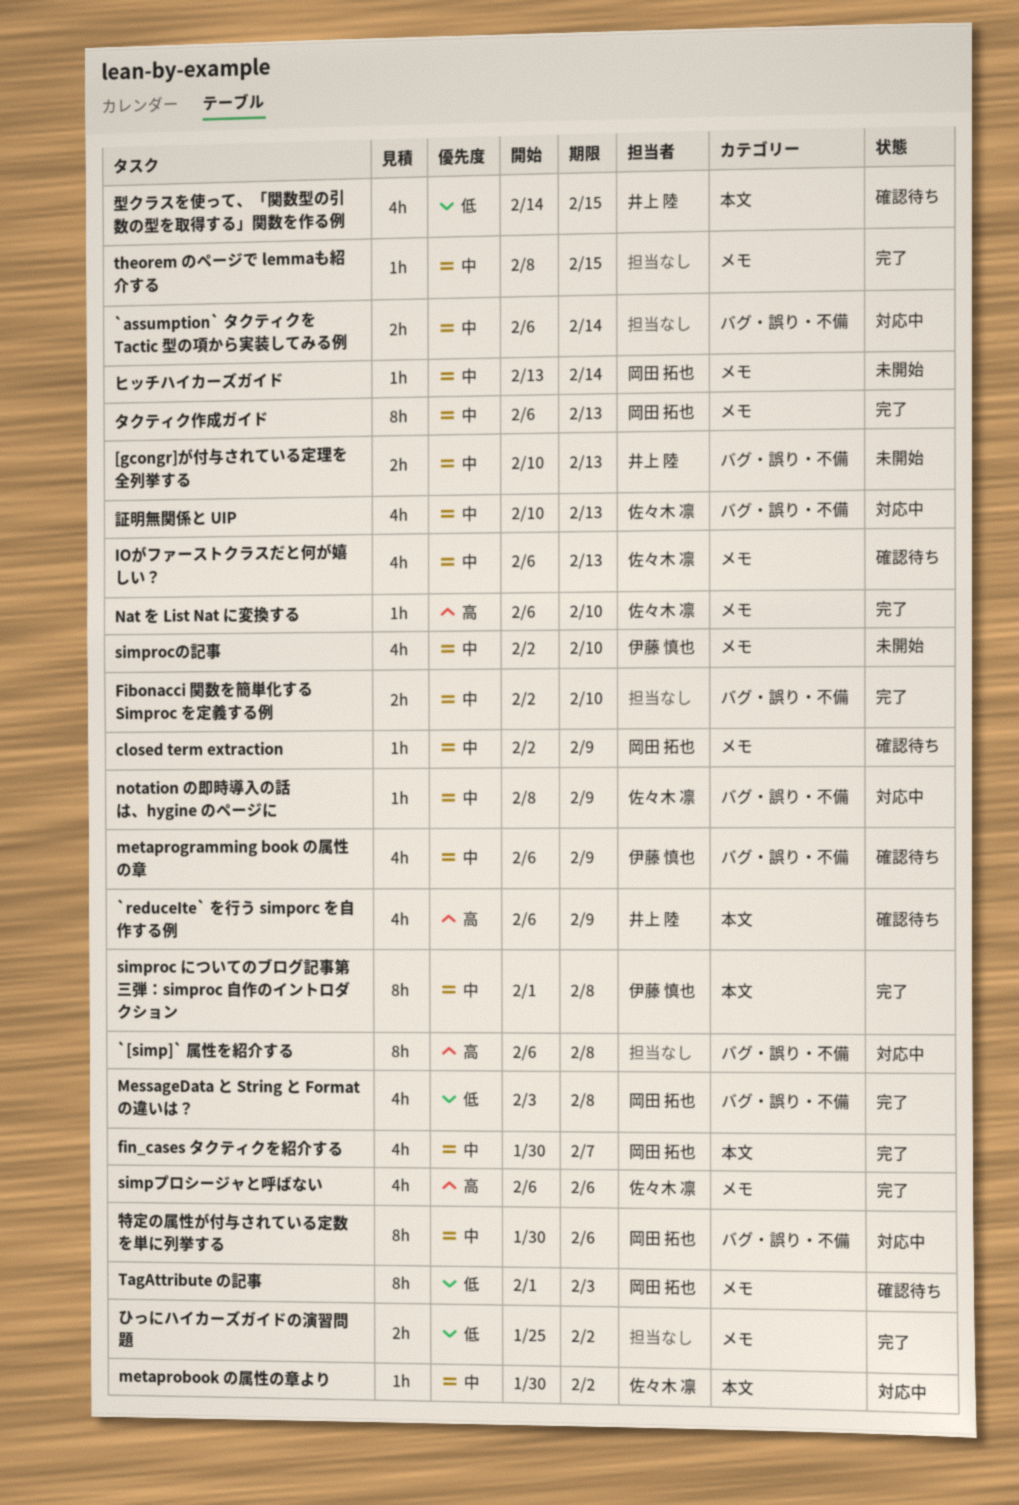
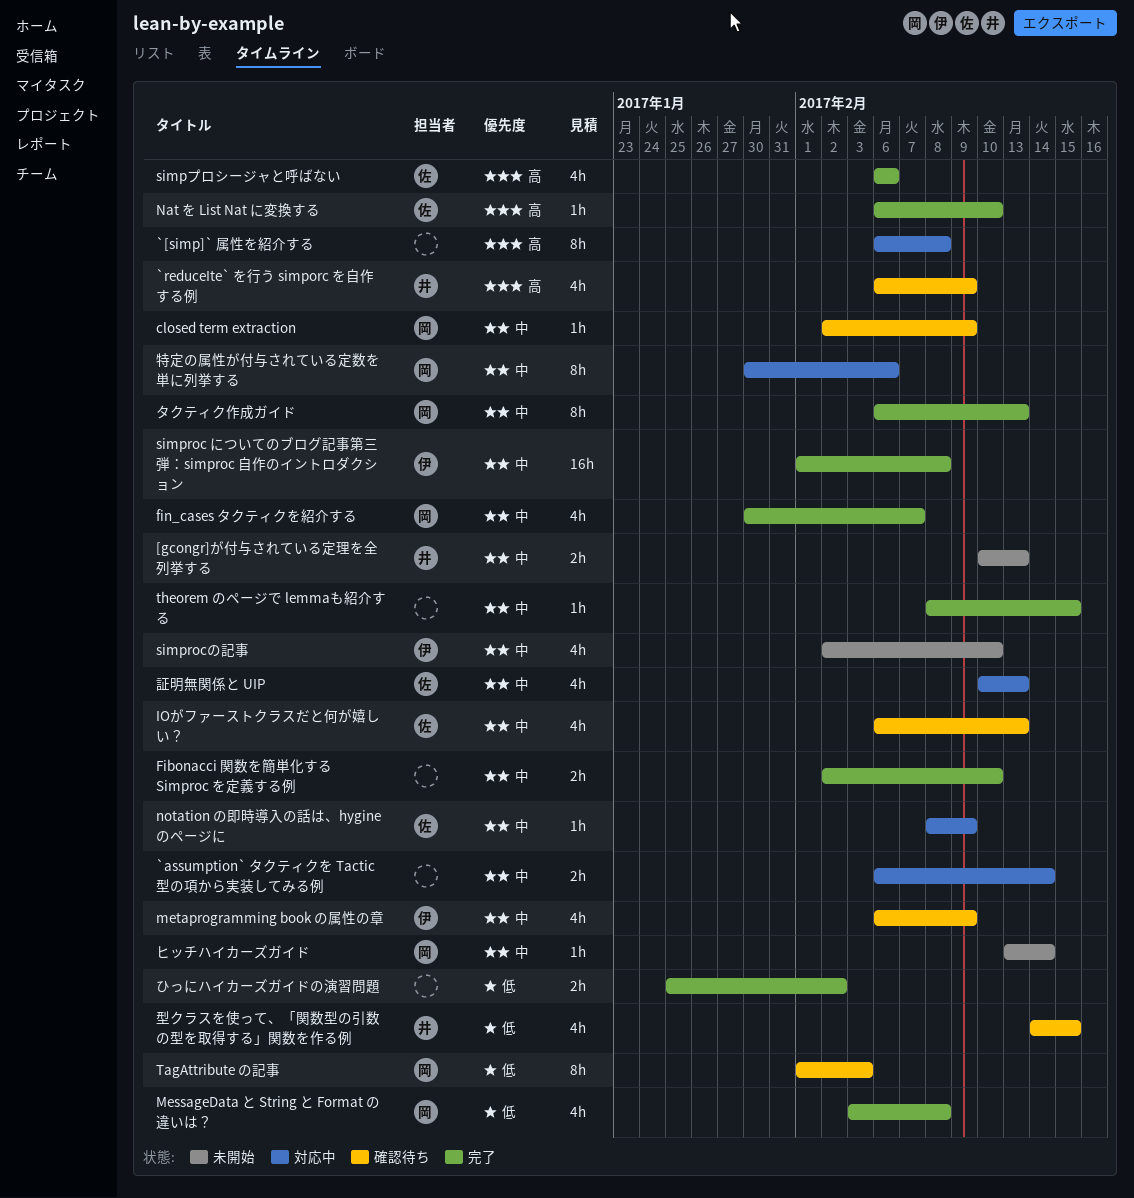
metaprobook の属性の章より: present -> none
simproc についてのブログ記事第三弾：simproc 自作のイントロダクション, estimate: 8h -> 16h

